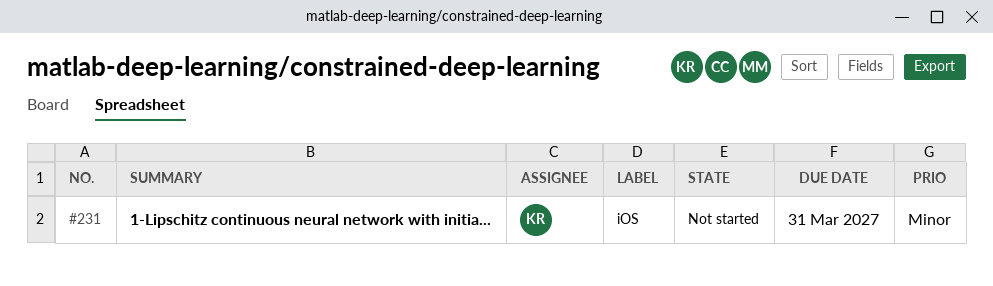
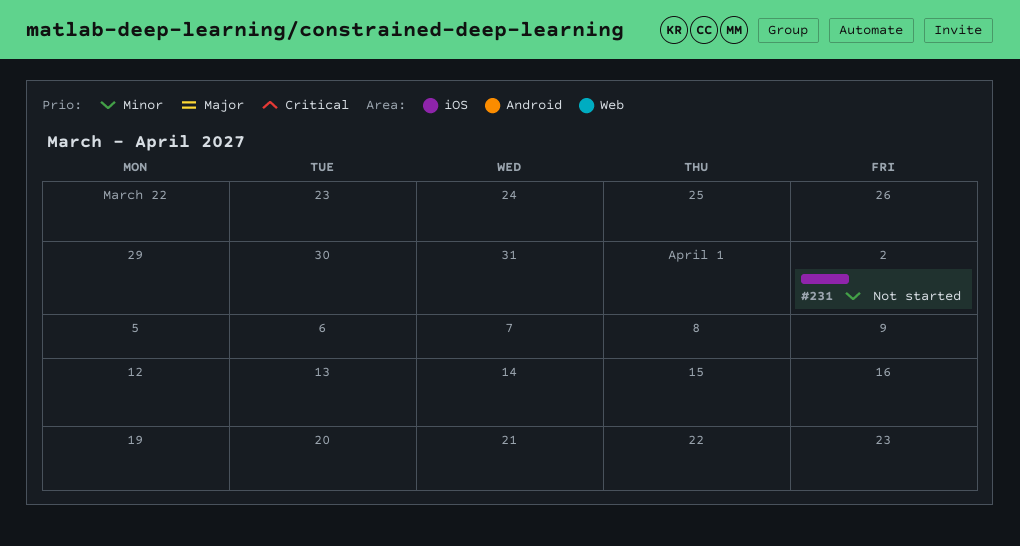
#231, due: Mar 31 -> Apr 2

